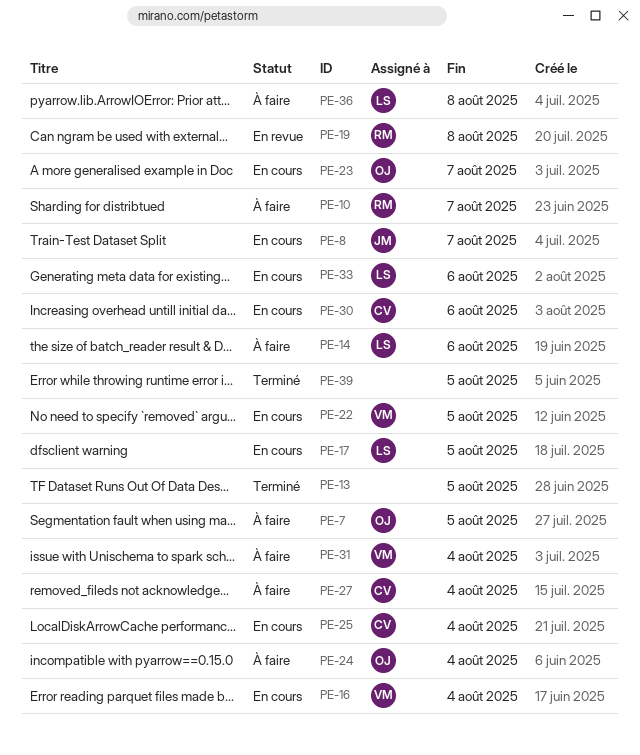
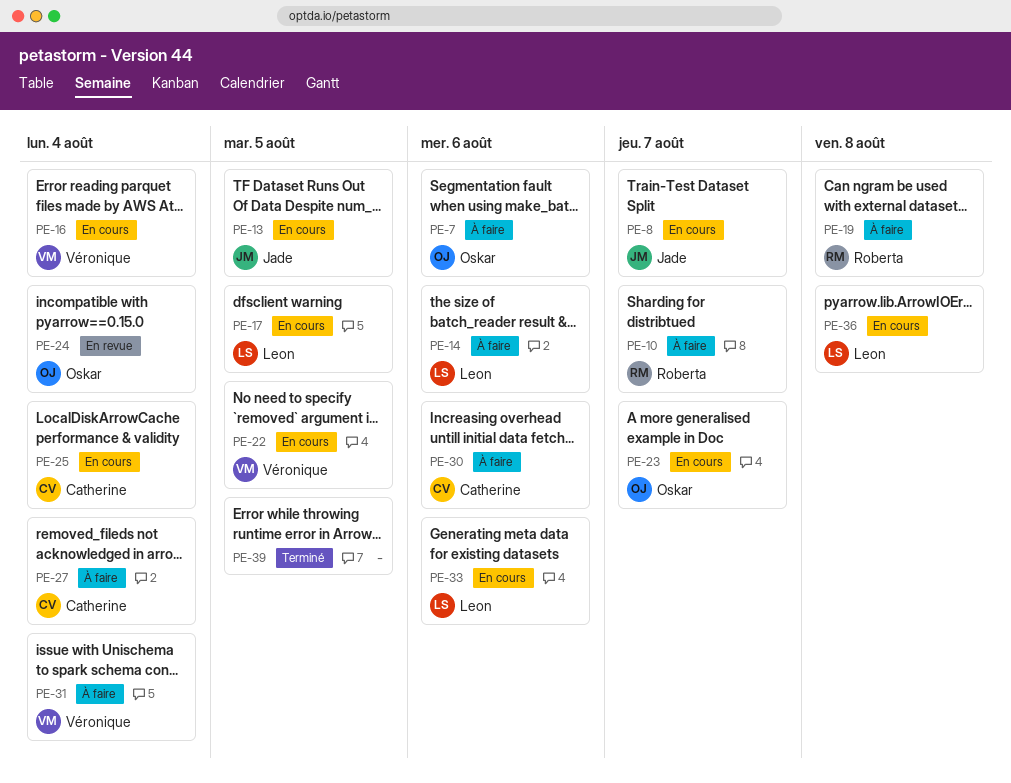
PE-7, due: Aug 5 -> Aug 6
PE-13, status: Terminé -> En cours
PE-13, owner: none -> Jade
PE-19, status: En revue -> À faire
PE-24, status: À faire -> En revue
PE-30, status: En cours -> À faire
PE-36, status: À faire -> En cours

